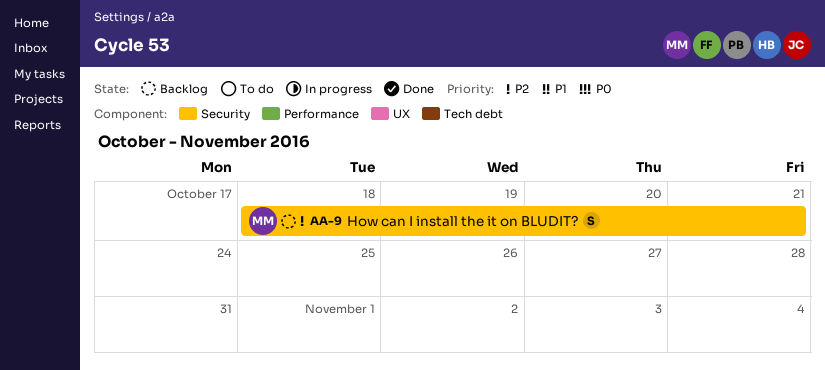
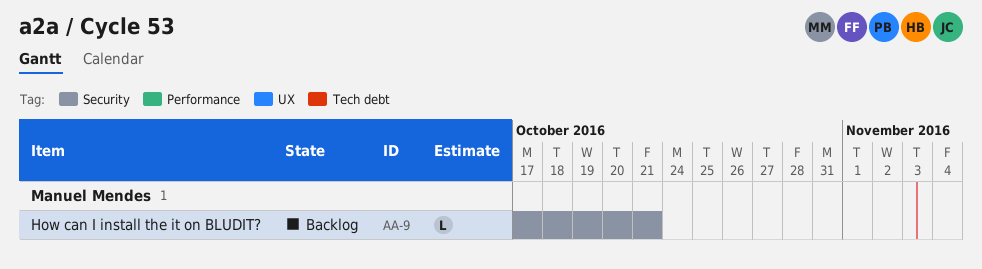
AA-9, estimate: S -> L
AA-9, start: Oct 18 -> Oct 17

